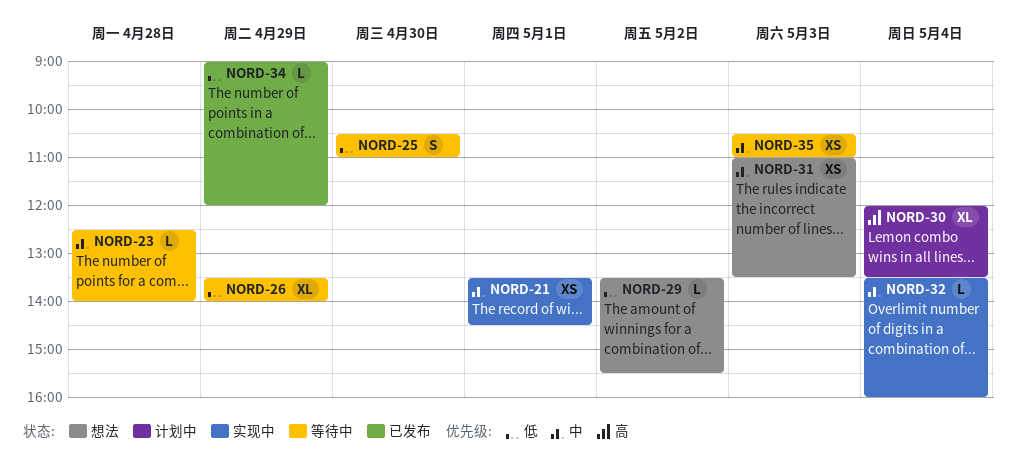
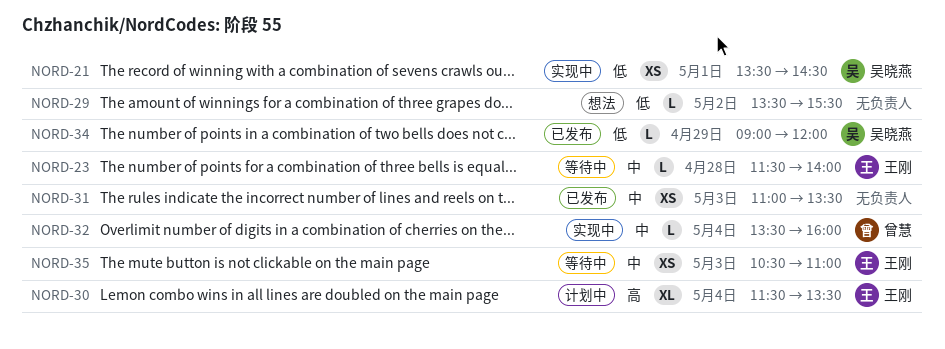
NORD-21, priority: 中 -> 低
NORD-23, begins: 12:30 -> 11:30
NORD-25: present -> none
NORD-26: present -> none
NORD-30, begins: 12:00 -> 11:30
NORD-31, status: 想法 -> 已发布

